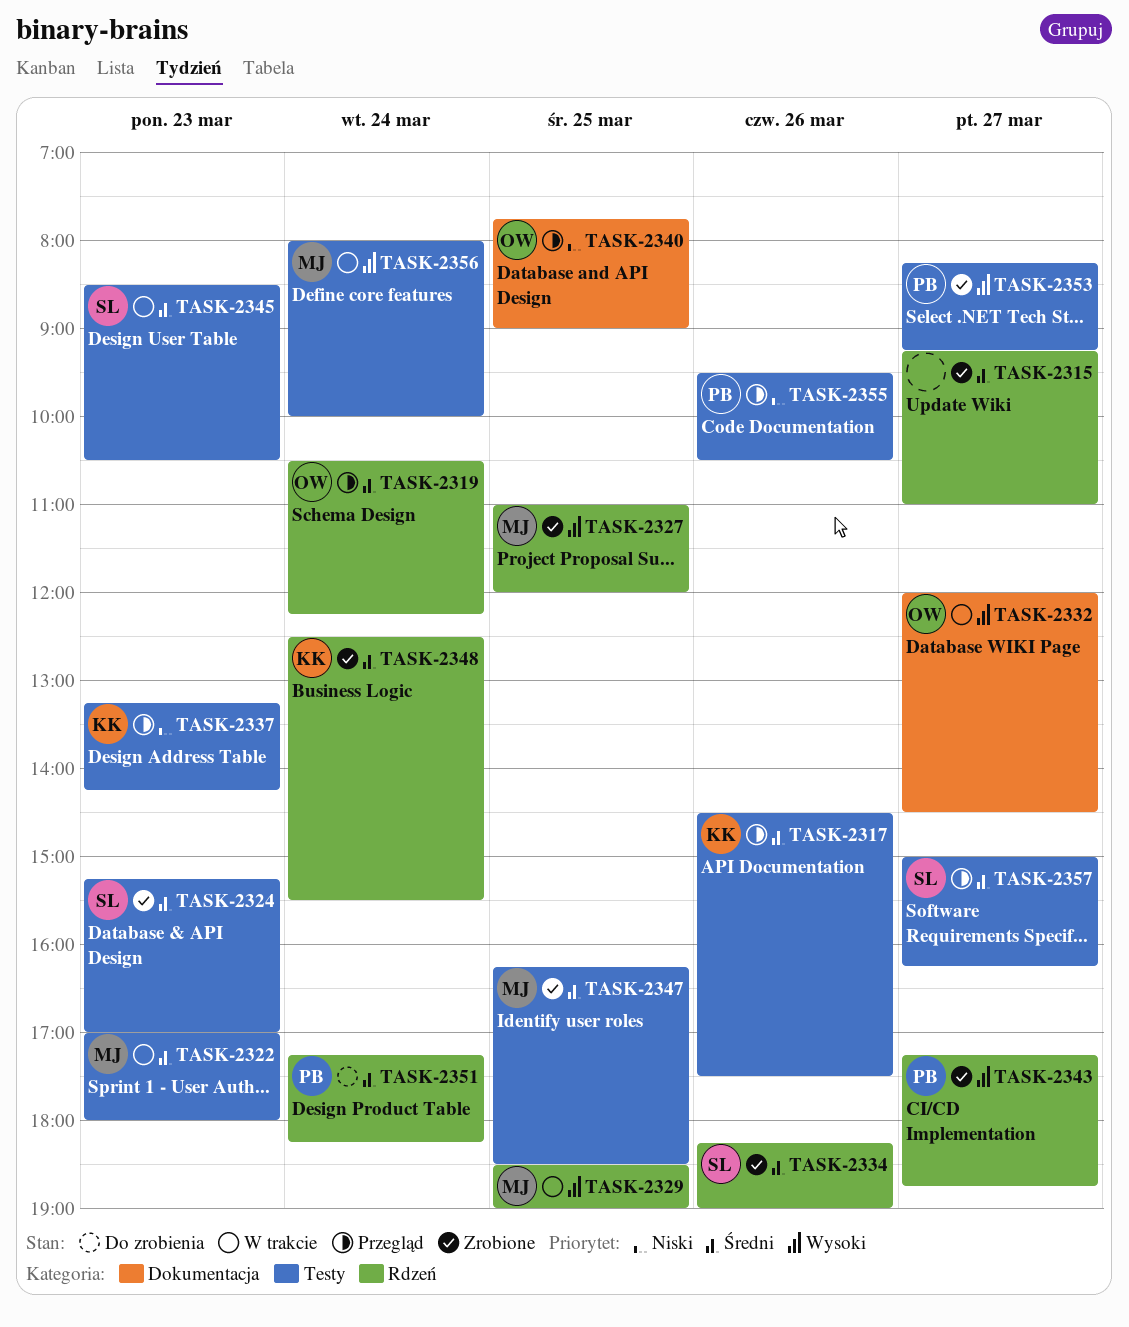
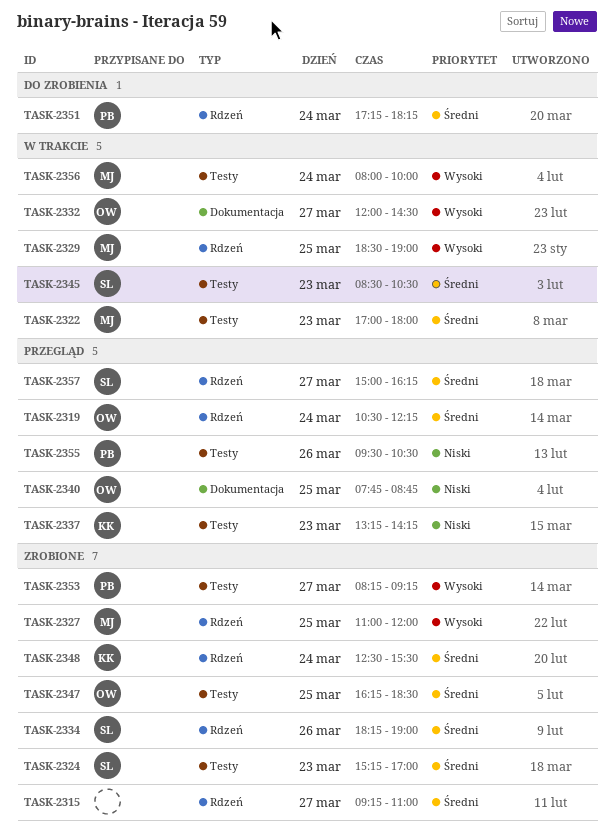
TASK-2317: present -> none
TASK-2340, ends: 09:00 -> 08:45
TASK-2343: present -> none
TASK-2347, owner: MJ -> OW
TASK-2357, label: Testy -> Rdzeń

